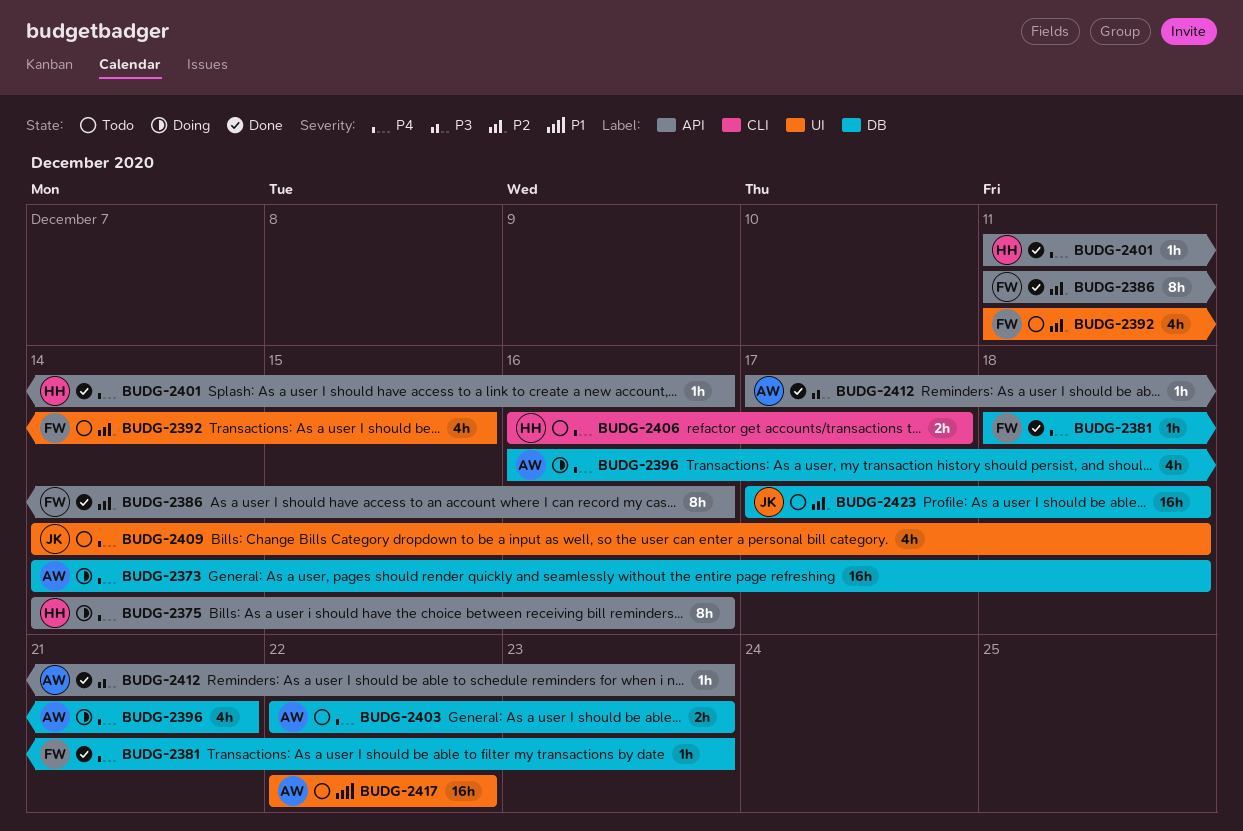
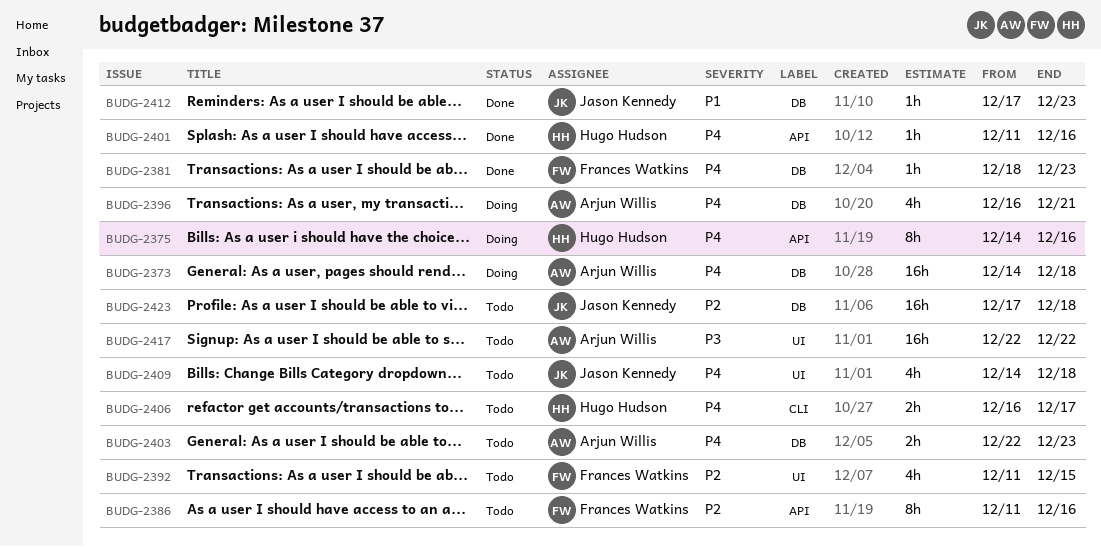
BUDG-2386, status: Done -> Todo
BUDG-2412, owner: Arjun Willis -> Jason Kennedy
BUDG-2412, priority: P3 -> P1
BUDG-2412, label: API -> DB
BUDG-2417, priority: P1 -> P3

